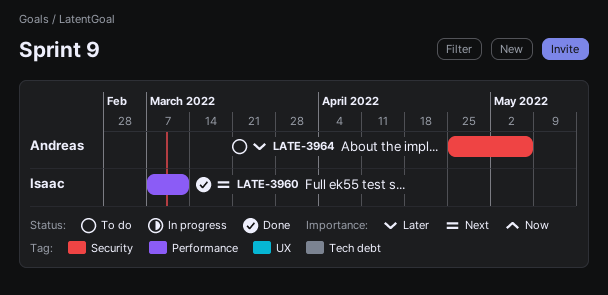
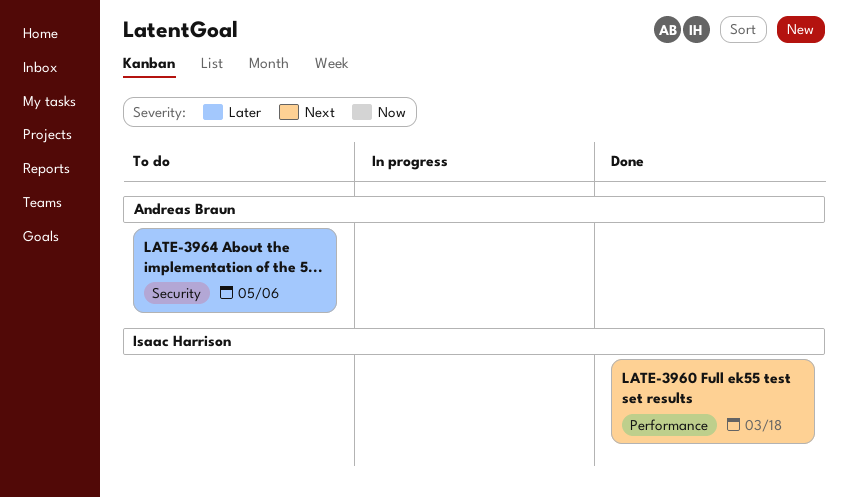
LATE-3960, due: Mar 11 -> Mar 18

